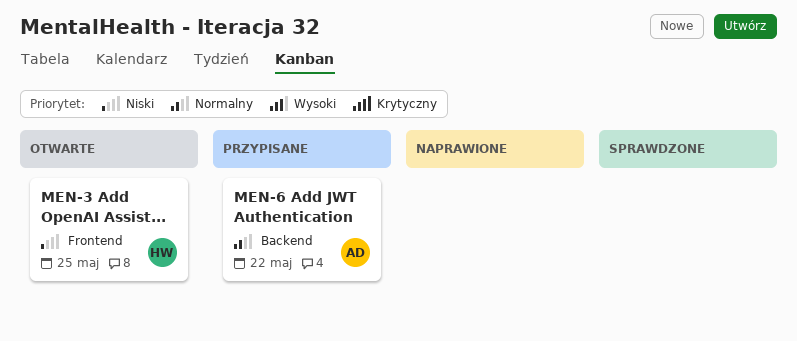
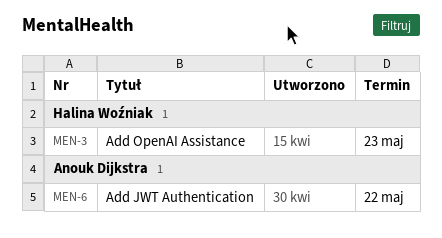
MEN-3, due: May 25 -> May 23

